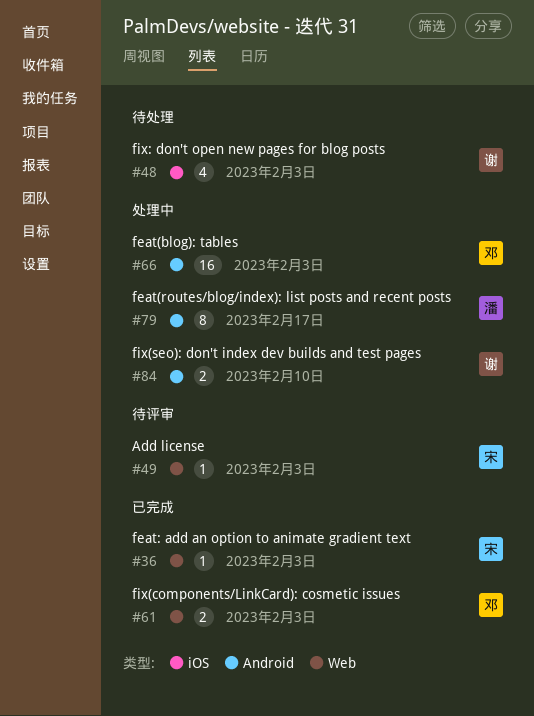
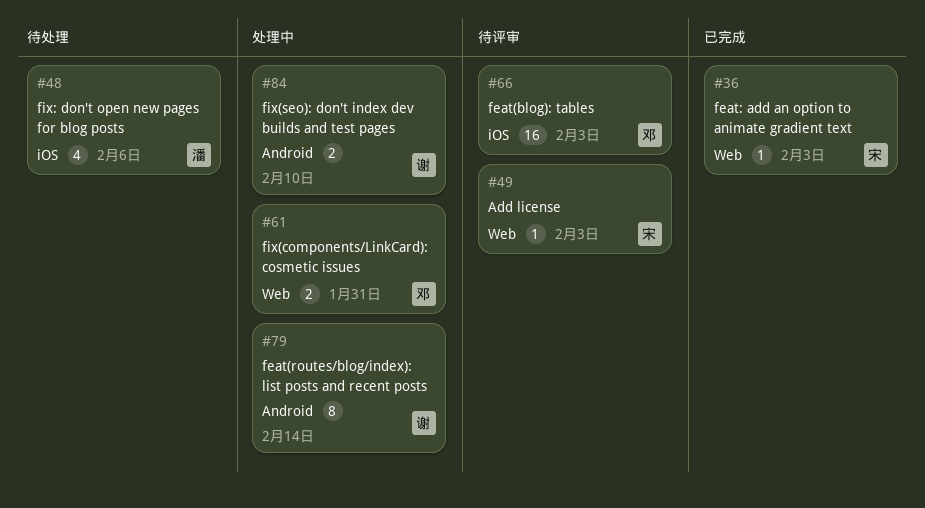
#48, owner: 谢 -> 潘
#48, due: Feb 3 -> Feb 6
#61, status: 已完成 -> 处理中
#61, due: Feb 3 -> Jan 31
#66, status: 处理中 -> 待评审
#66, label: Android -> iOS
#79, owner: 潘 -> 谢
#79, due: Feb 17 -> Feb 14

